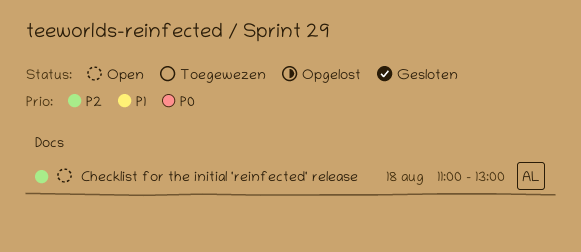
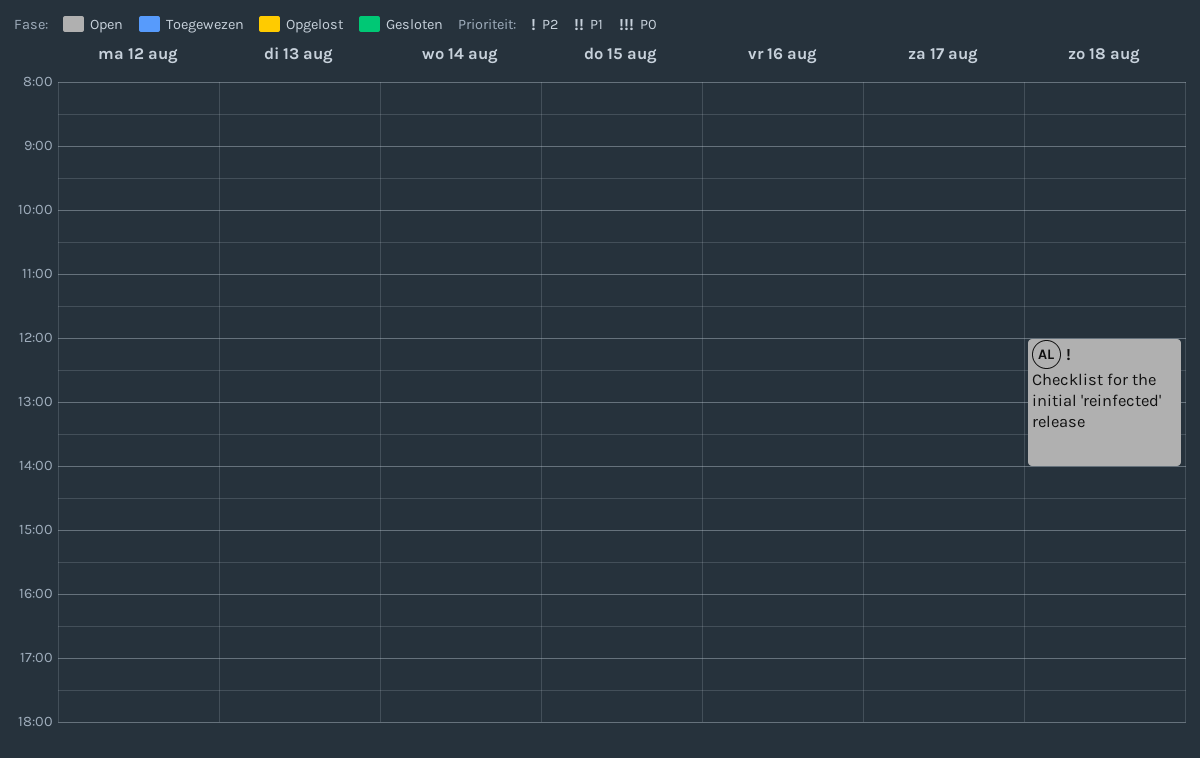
Checklist for the initial 'reinfected' release, begins: 11:00 -> 12:00
Checklist for the initial 'reinfected' release, ends: 13:00 -> 14:00

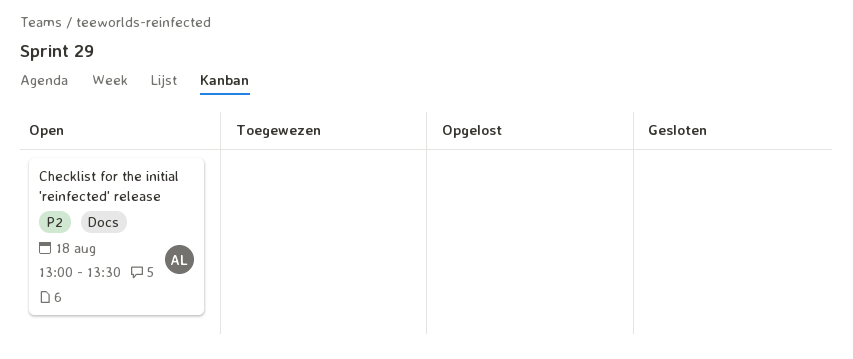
Checklist for the initial 'reinfected' release, begins: 12:00 -> 13:00
Checklist for the initial 'reinfected' release, ends: 14:00 -> 13:30

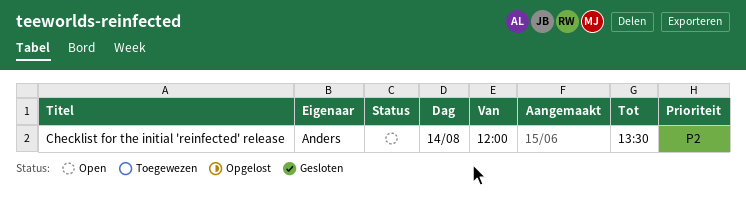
Checklist for the initial 'reinfected' release, day: Aug 18 -> Aug 14
Checklist for the initial 'reinfected' release, begins: 13:00 -> 12:00

